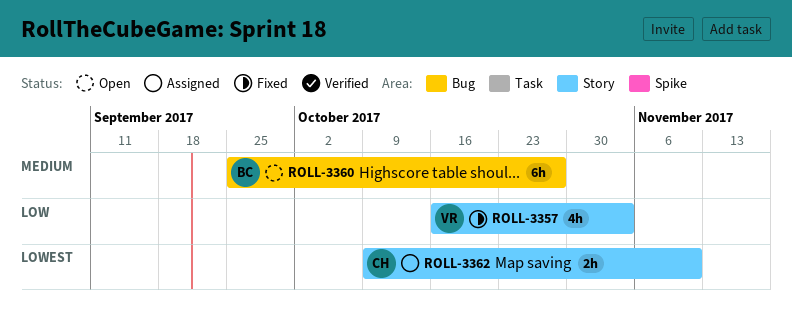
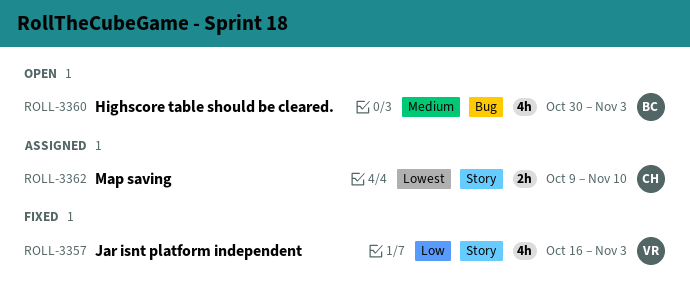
ROLL-3360, estimate: 6h -> 4h
ROLL-3360, start: Sep 25 -> Oct 30
ROLL-3360, due: Oct 27 -> Nov 3

